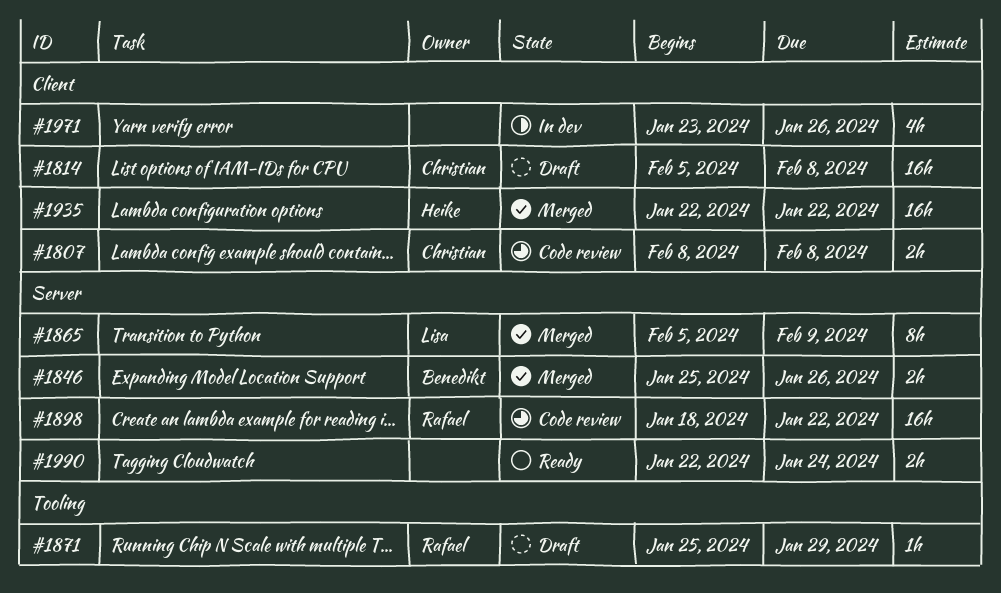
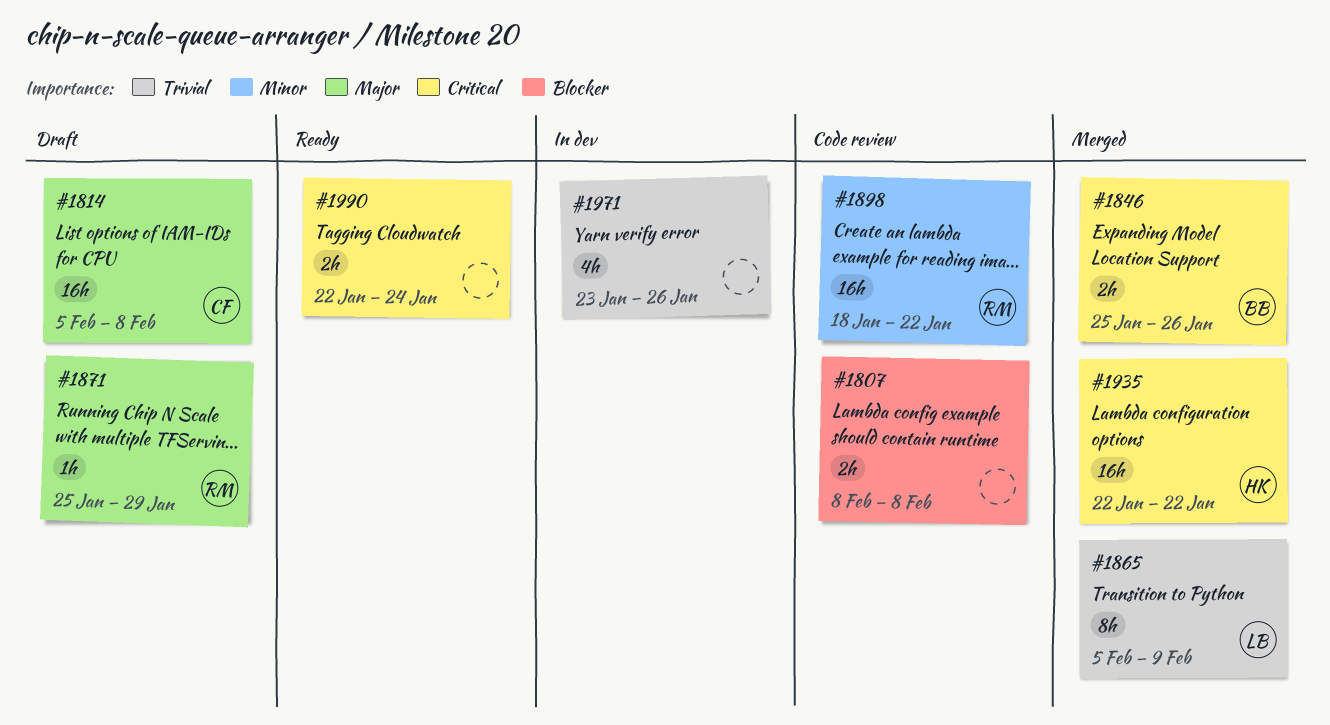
#1807, owner: Christian -> none

